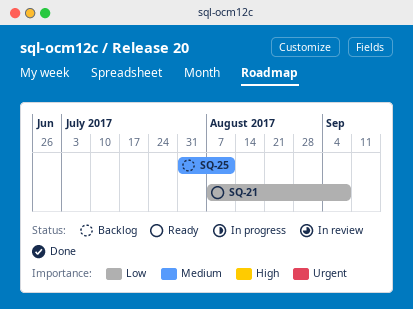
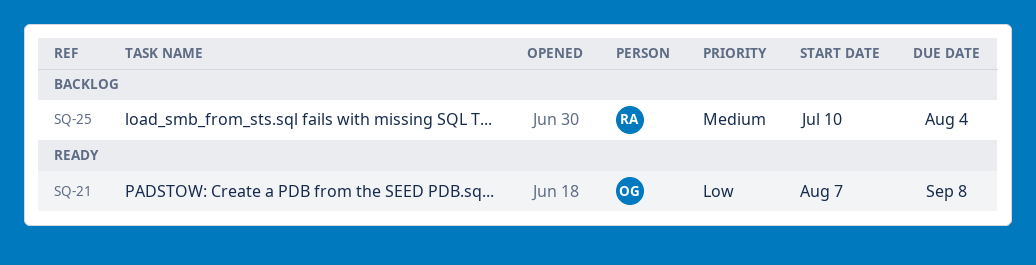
SQ-25, start: Jul 31 -> Jul 10
SQ-25, due: Aug 11 -> Aug 4

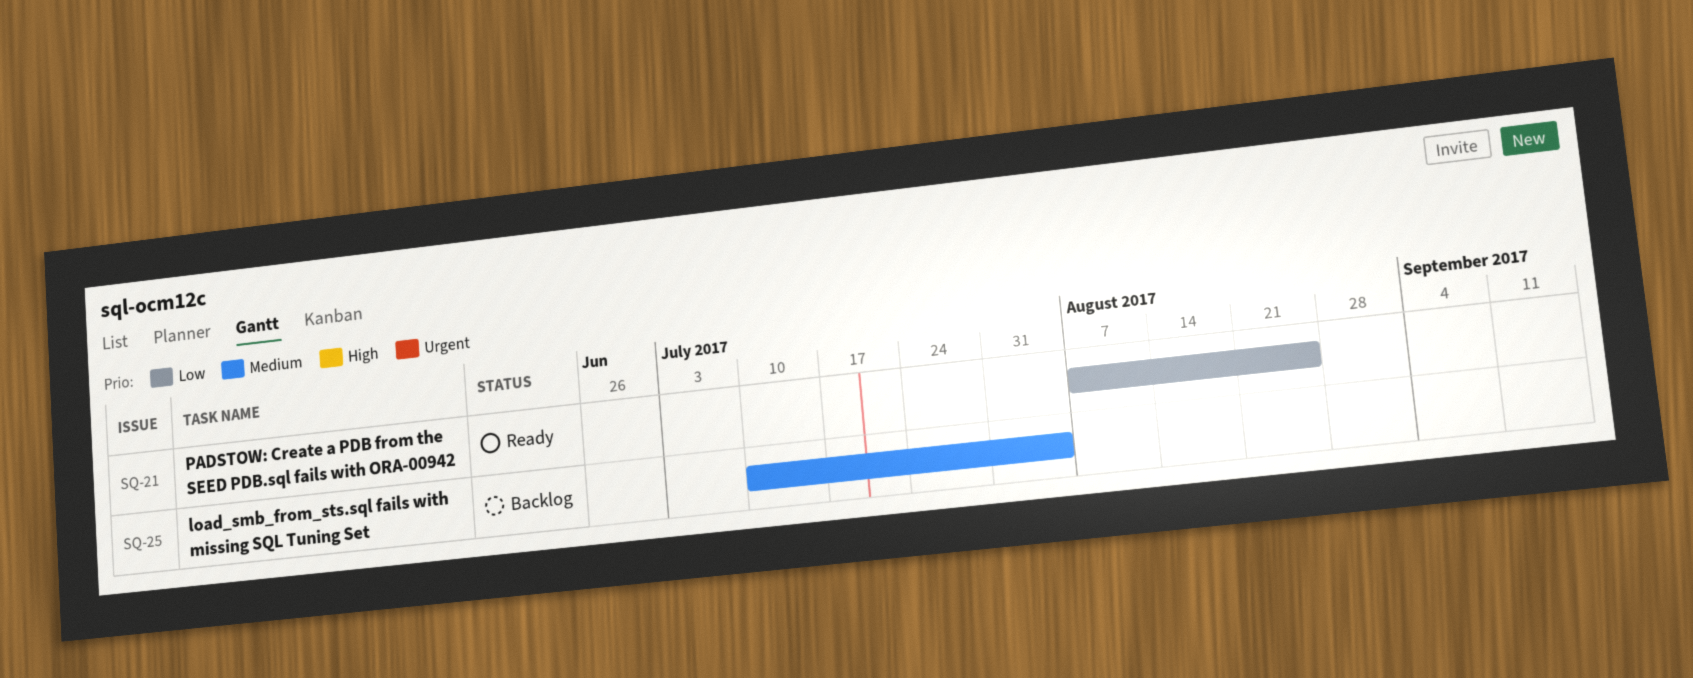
SQ-21, due: Sep 8 -> Aug 25

